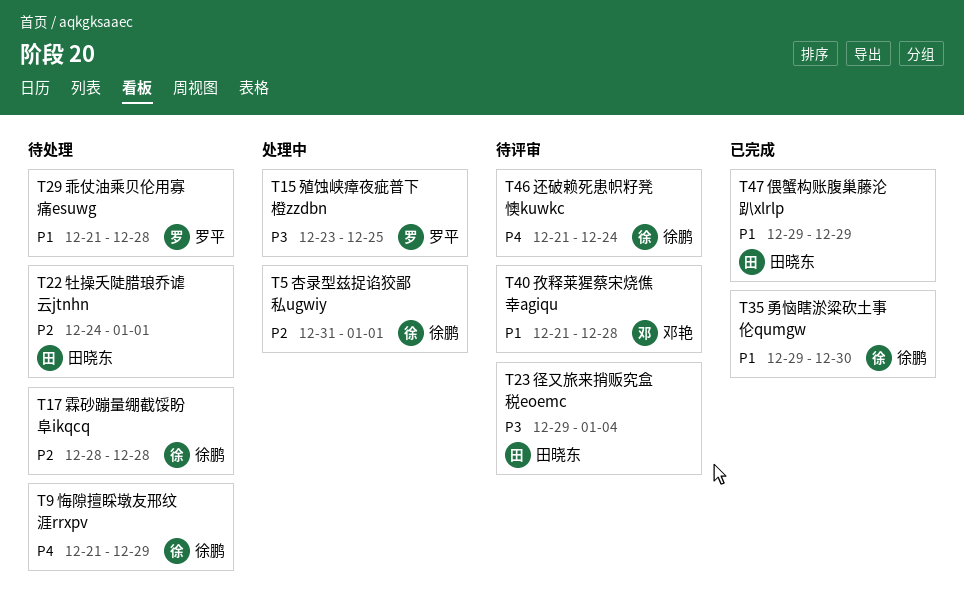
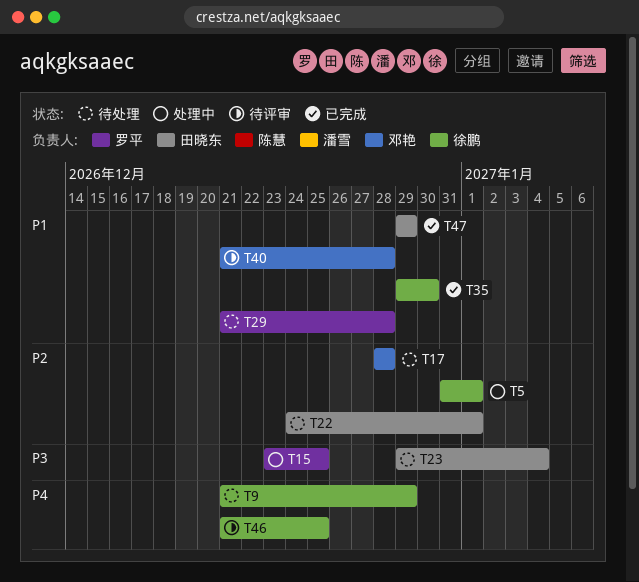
T17, owner: 徐鹏 -> 邓艳
T23, status: 待评审 -> 待处理
T46, due: Dec 24 -> Dec 25

